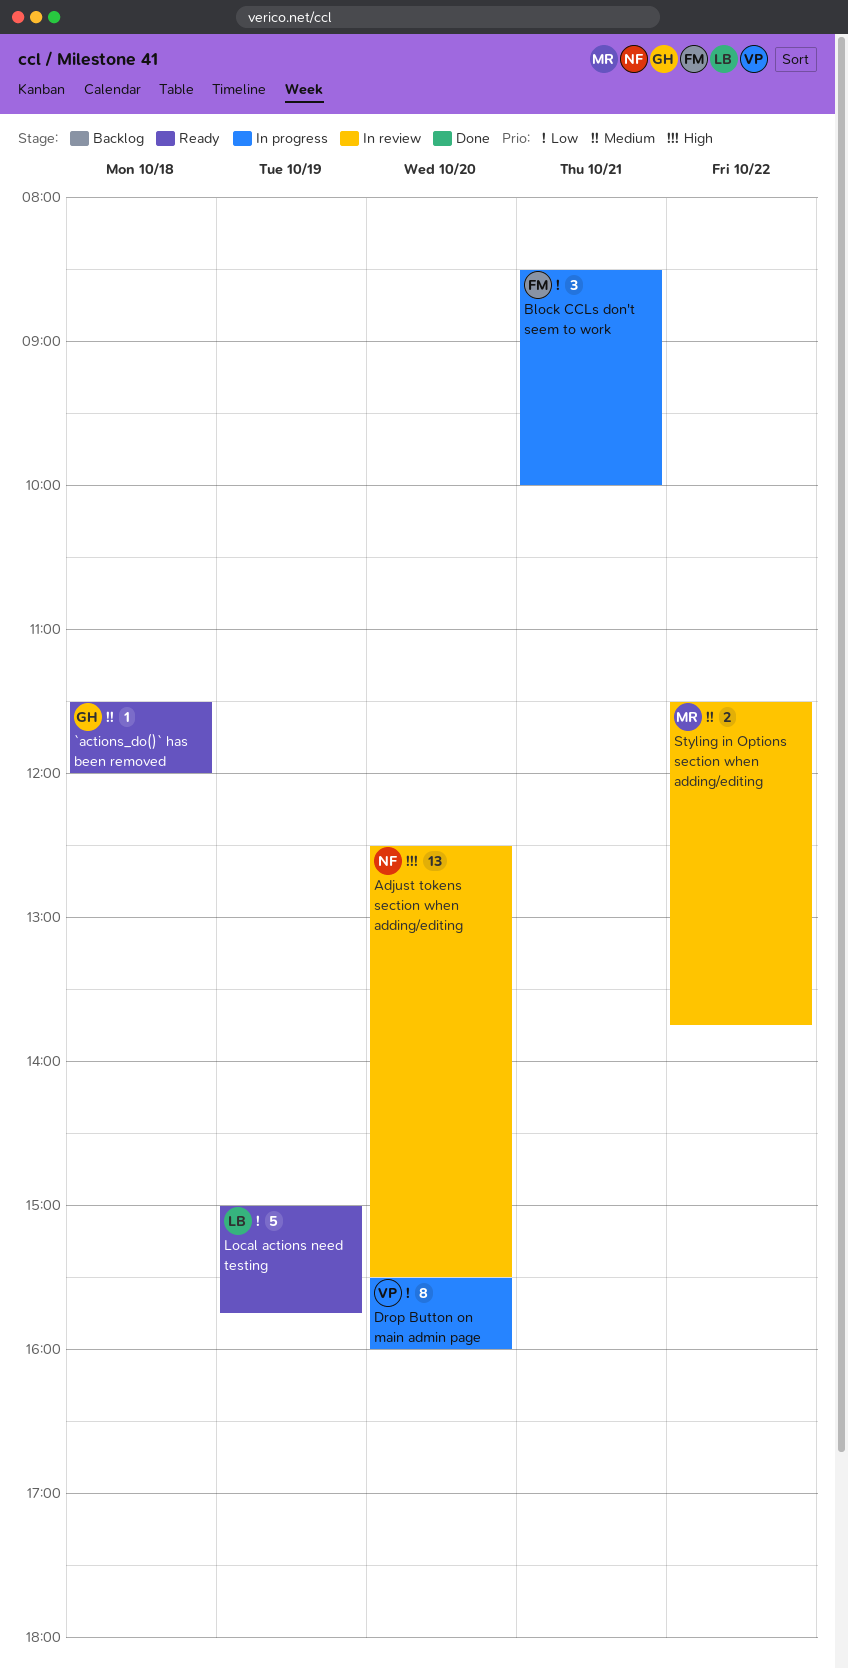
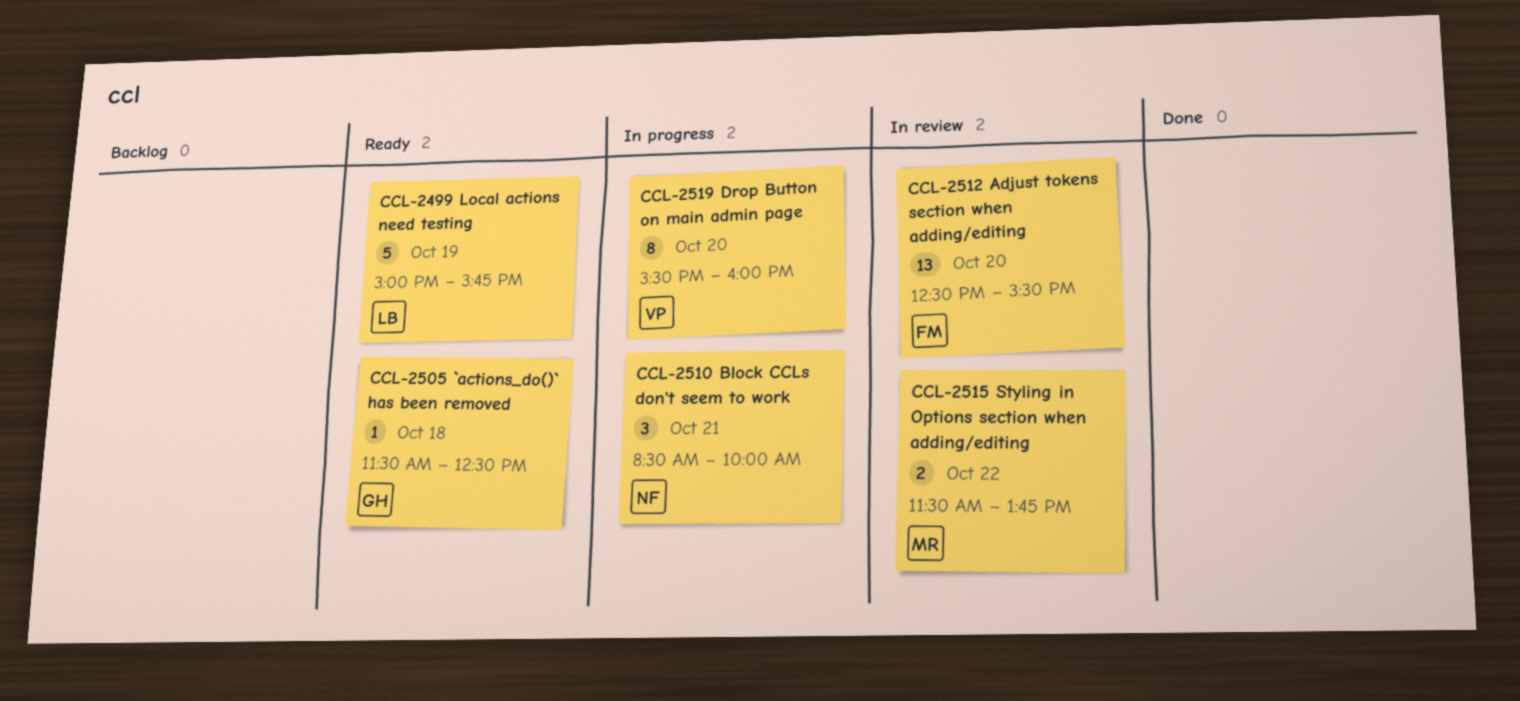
`actions_do()` has been removed, ends: 12:00 -> 12:30
Adjust tokens section when adding/editing, owner: NF -> FM
Block CCLs don't seem to work, owner: FM -> NF

